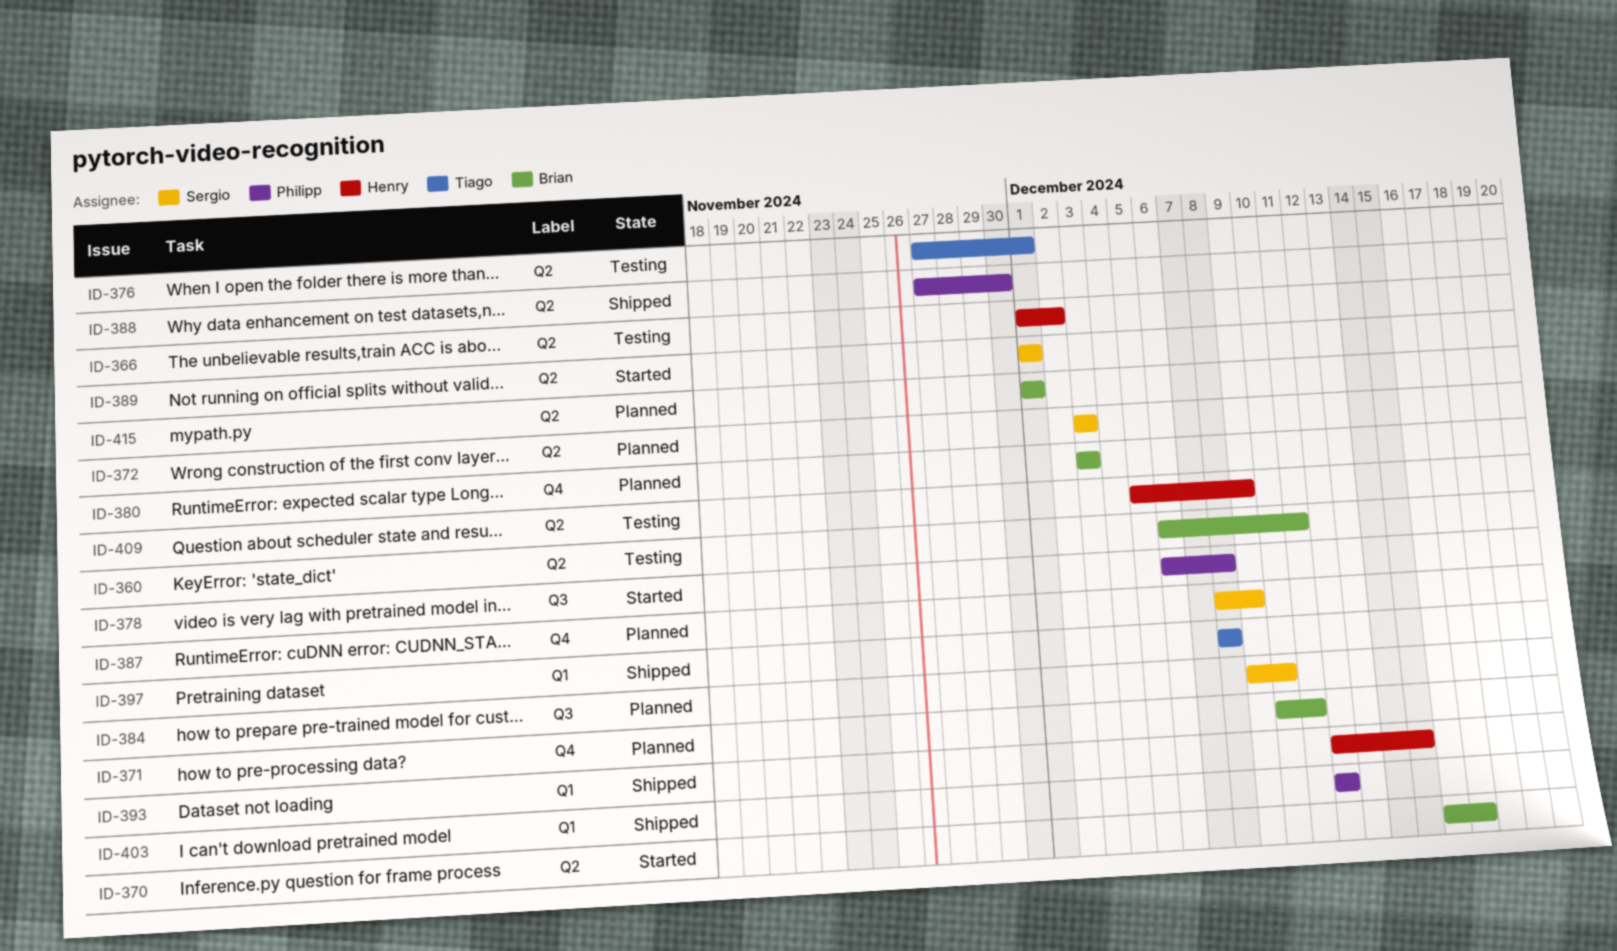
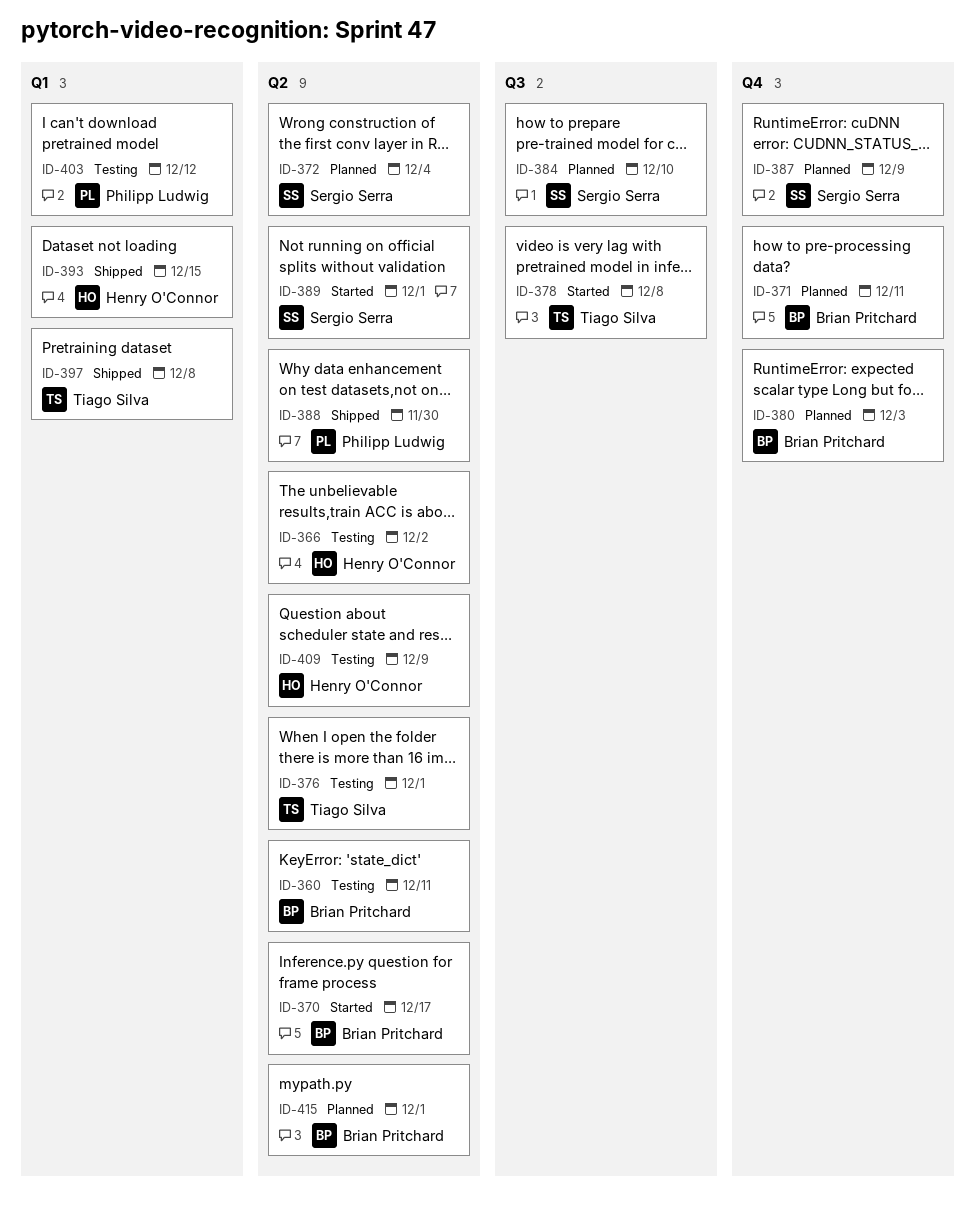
ID-372, due: Dec 3 -> Dec 4
ID-378, owner: Philipp Ludwig -> Tiago Silva
ID-403, status: Shipped -> Testing

